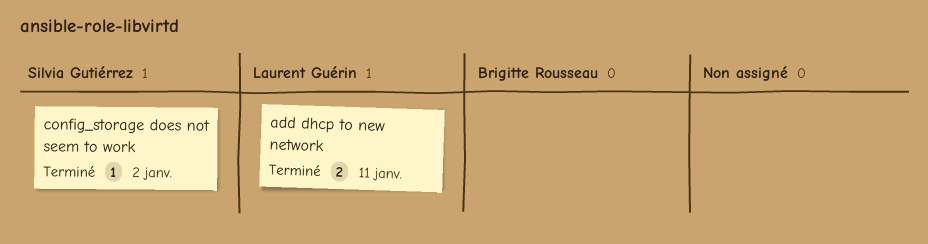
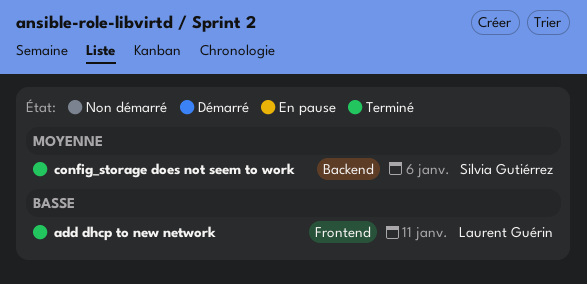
config_storage does not seem to work, due: Jan 2 -> Jan 6

